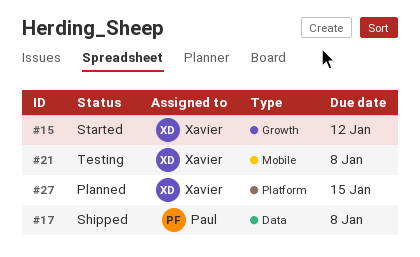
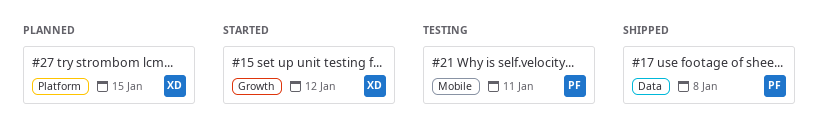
#21, owner: Xavier -> Paul
#21, due: Jan 8 -> Jan 11

